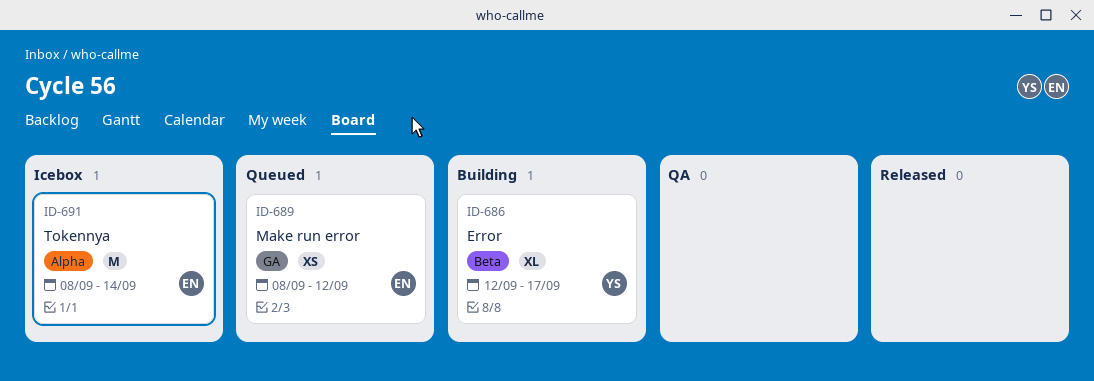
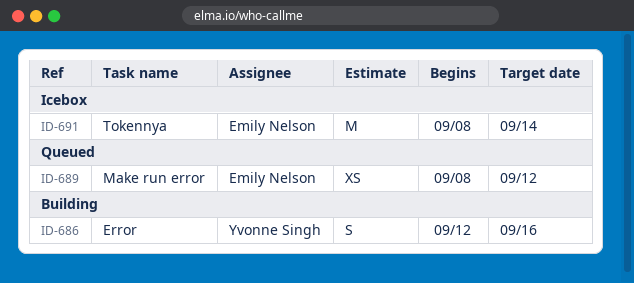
ID-686, estimate: XL -> S
ID-686, due: Sep 17 -> Sep 16

